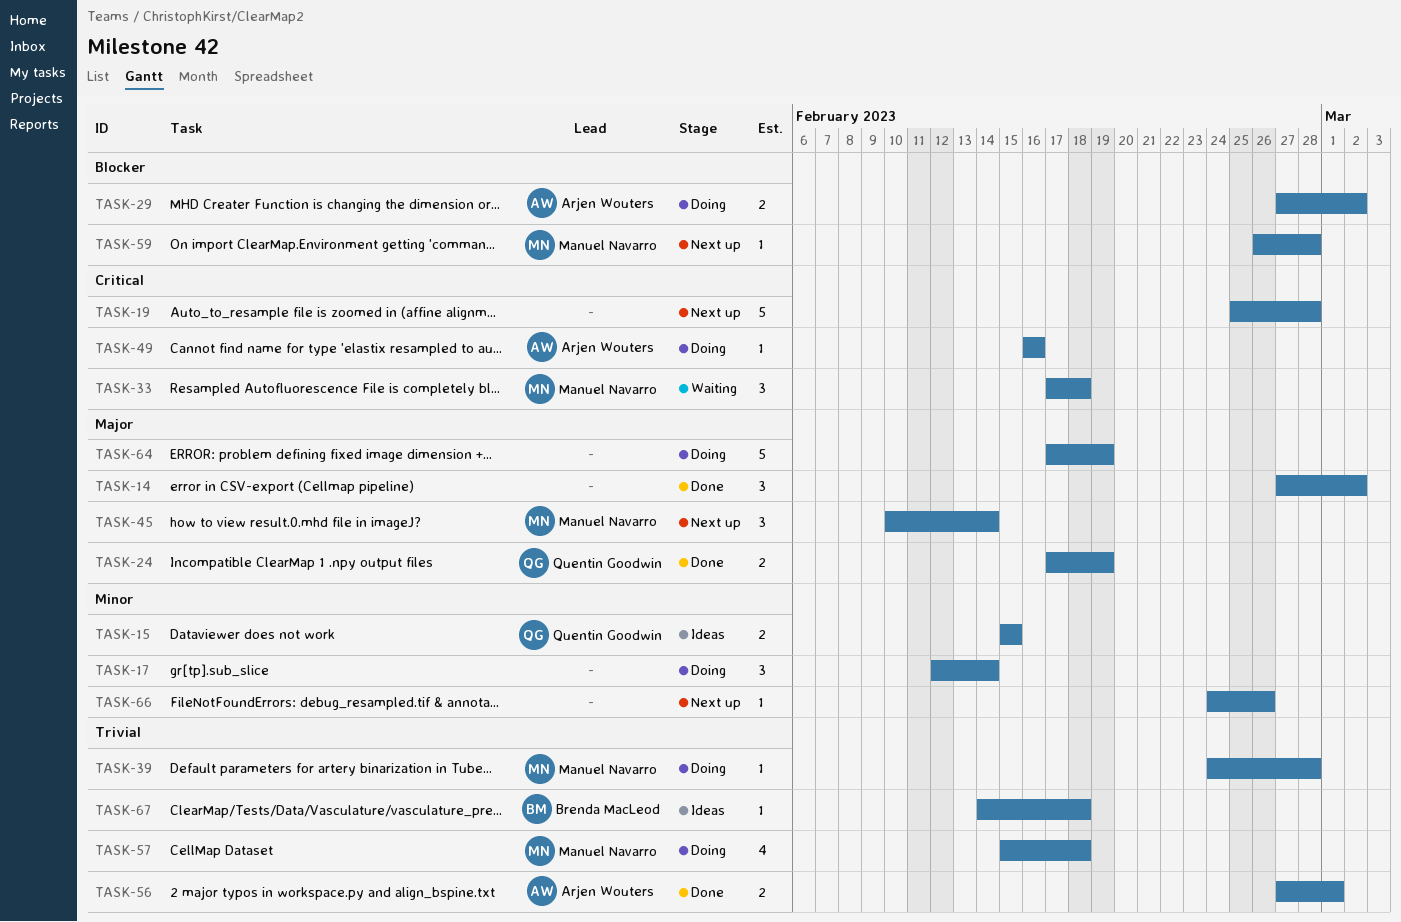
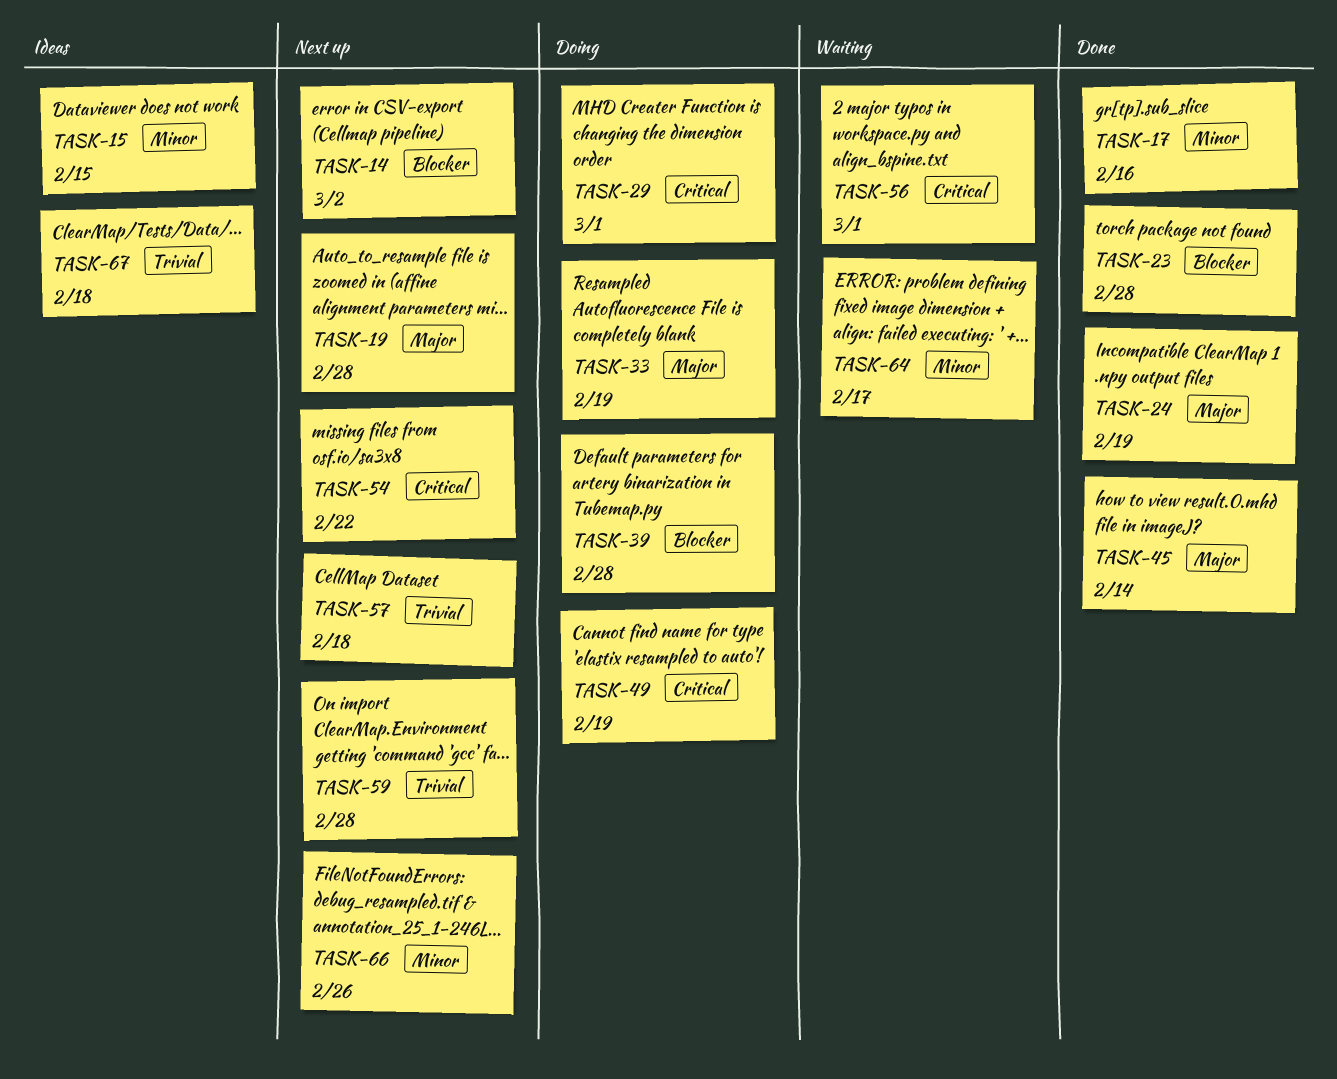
TASK-14, status: Done -> Next up
TASK-14, priority: Major -> Blocker
TASK-17, status: Doing -> Done
TASK-17, due: Feb 14 -> Feb 16
TASK-19, priority: Critical -> Major
TASK-23: none -> present
TASK-29, priority: Blocker -> Critical
TASK-29, due: Mar 2 -> Mar 1
TASK-33, status: Waiting -> Doing
TASK-33, priority: Critical -> Major
TASK-33, due: Feb 18 -> Feb 19
TASK-39, priority: Trivial -> Blocker
TASK-45, status: Next up -> Done
TASK-49, due: Feb 16 -> Feb 19
TASK-54: none -> present
TASK-56, status: Done -> Waiting
TASK-56, priority: Trivial -> Critical
TASK-57, status: Doing -> Next up
TASK-59, priority: Blocker -> Trivial
TASK-64, status: Doing -> Waiting
TASK-64, priority: Major -> Minor
TASK-64, due: Feb 19 -> Feb 17

